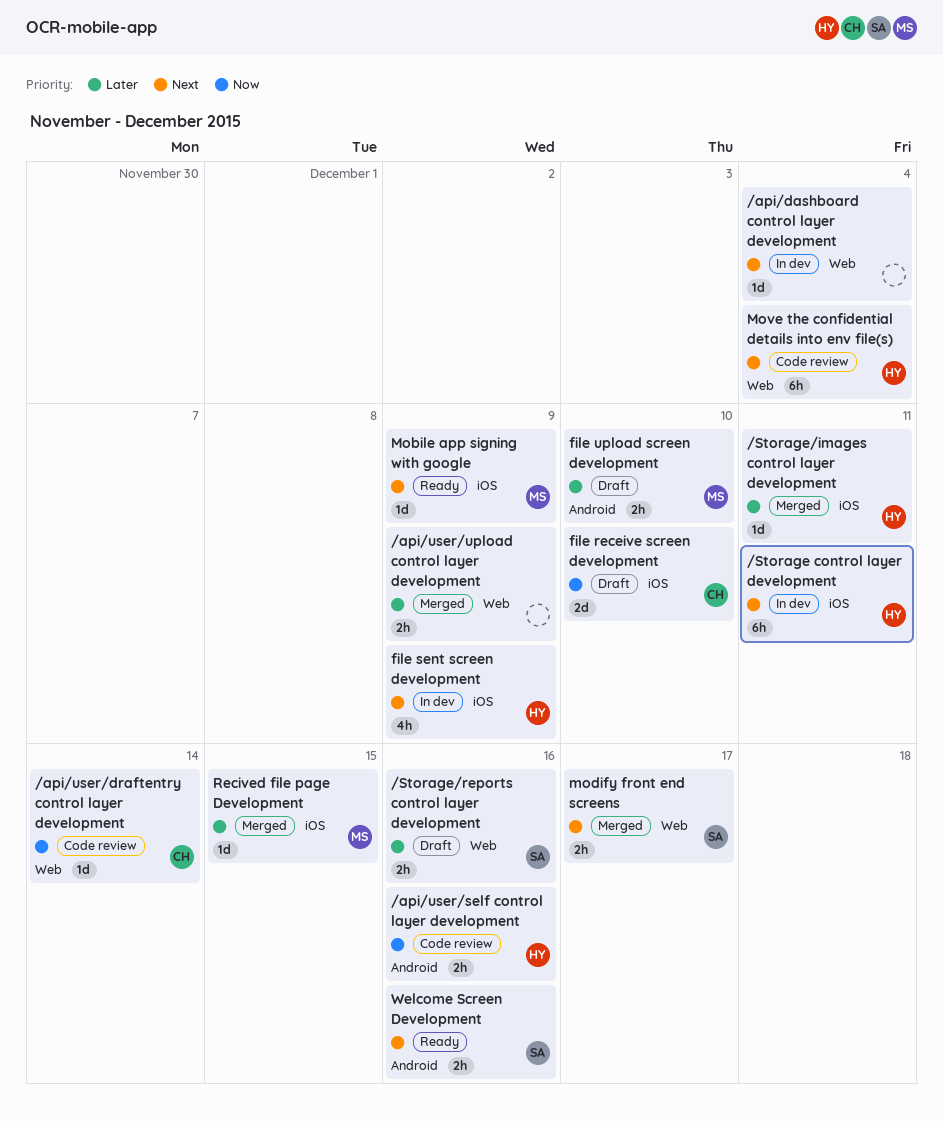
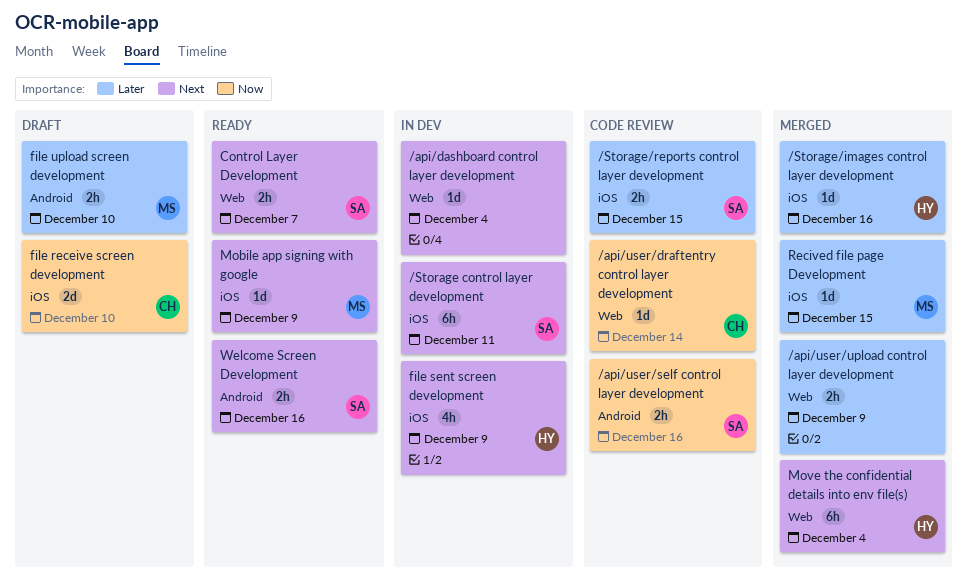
/api/user/self control layer development, owner: HY -> SA
/Storage control layer development, owner: HY -> SA
/Storage/images control layer development, due: Dec 11 -> Dec 16
/Storage/reports control layer development, status: Draft -> Code review
/Storage/reports control layer development, label: Web -> iOS
/Storage/reports control layer development, due: Dec 16 -> Dec 15
Control Layer Development: none -> present
modify front end screens: present -> none
Move the confidential details into env file(s), status: Code review -> Merged

